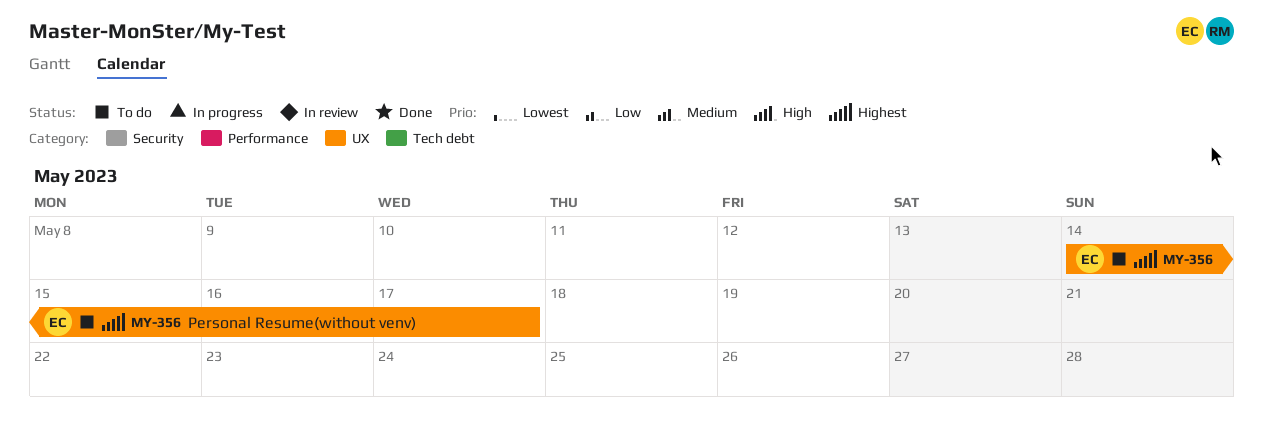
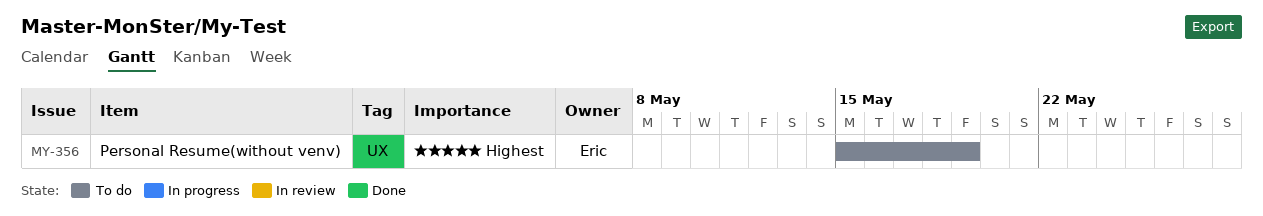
MY-356, start: May 14 -> May 15
MY-356, due: May 17 -> May 19

